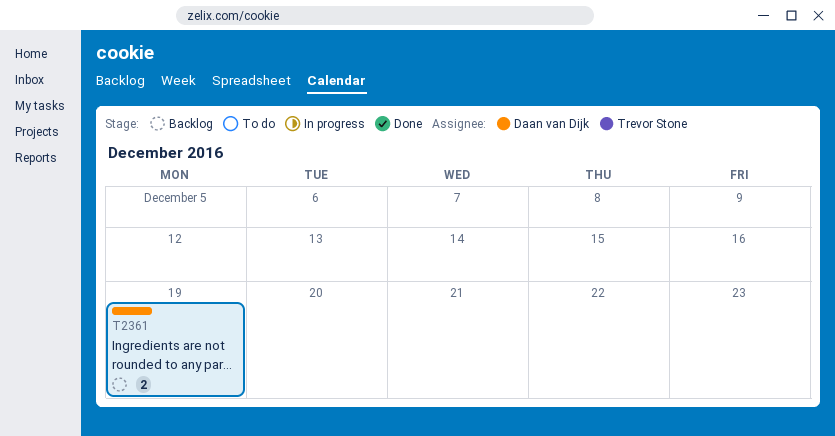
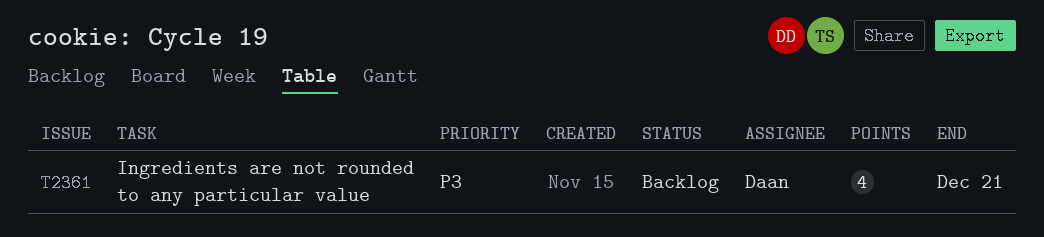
T2361, estimate: 2 -> 4
T2361, due: Dec 19 -> Dec 21

